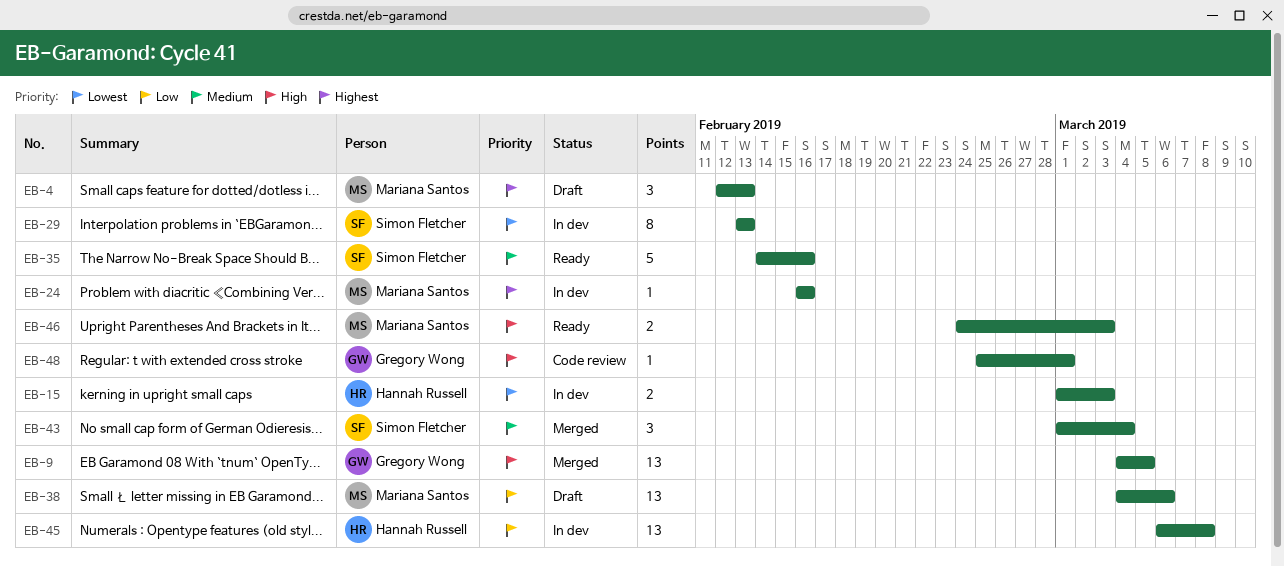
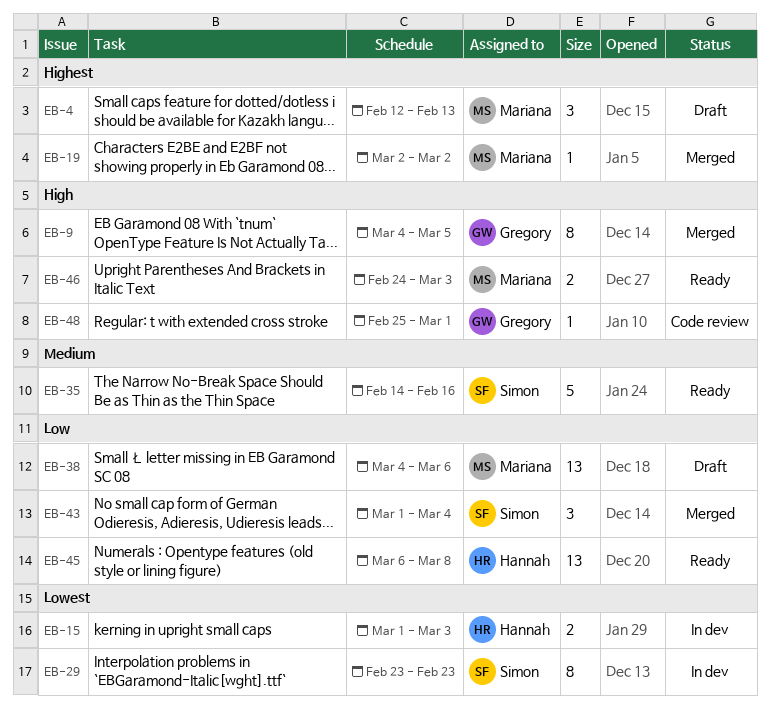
EB-9, estimate: 13 -> 8
EB-19: none -> present
EB-24: present -> none
EB-29, start: Feb 13 -> Feb 23
EB-29, due: Feb 13 -> Feb 23
EB-43, priority: Medium -> Low
EB-45, status: In dev -> Ready

